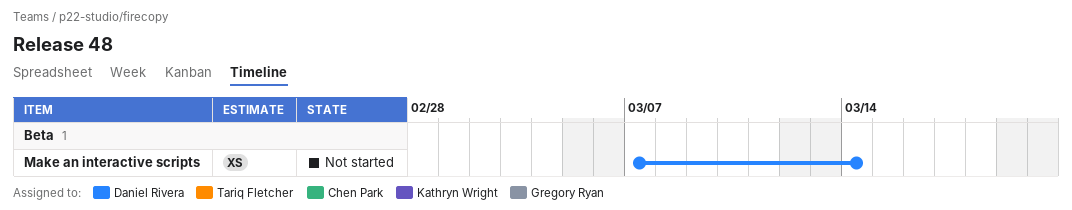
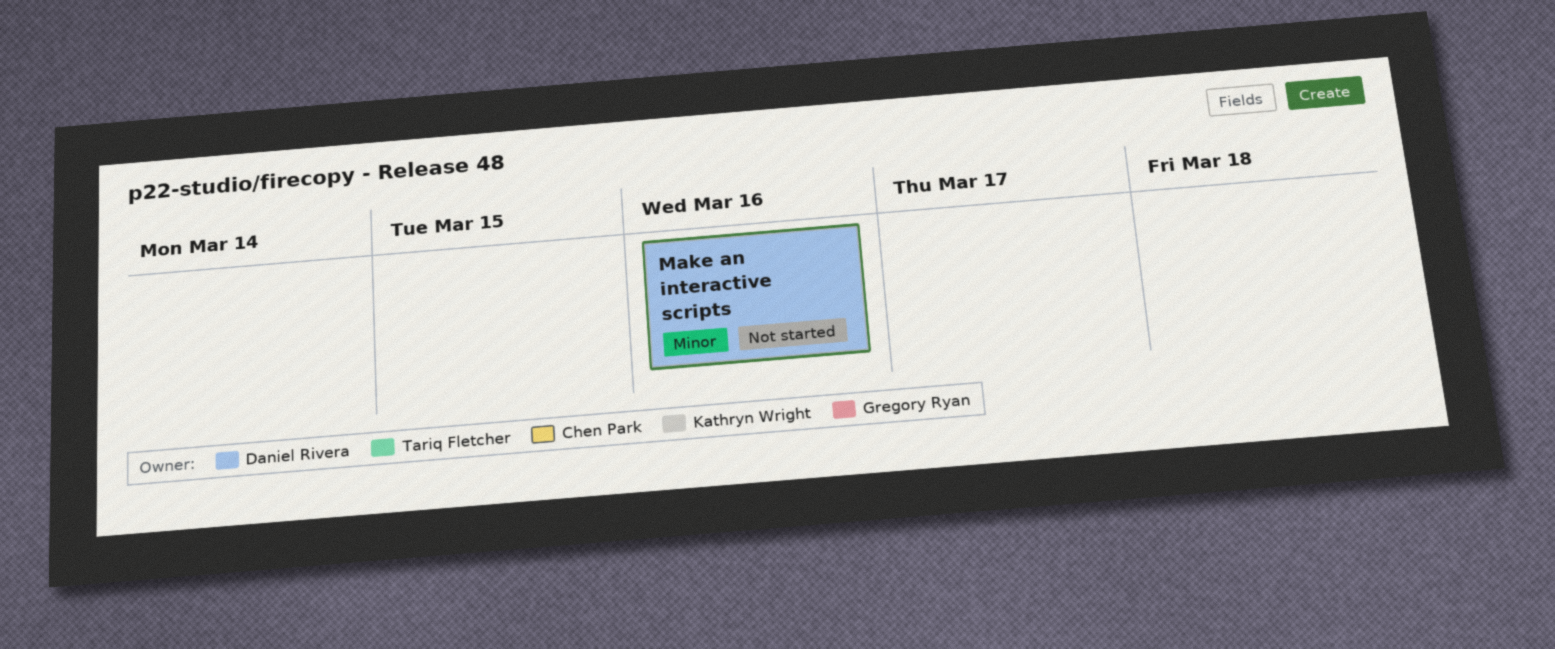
Make an interactive scripts, due: Mar 14 -> Mar 16

